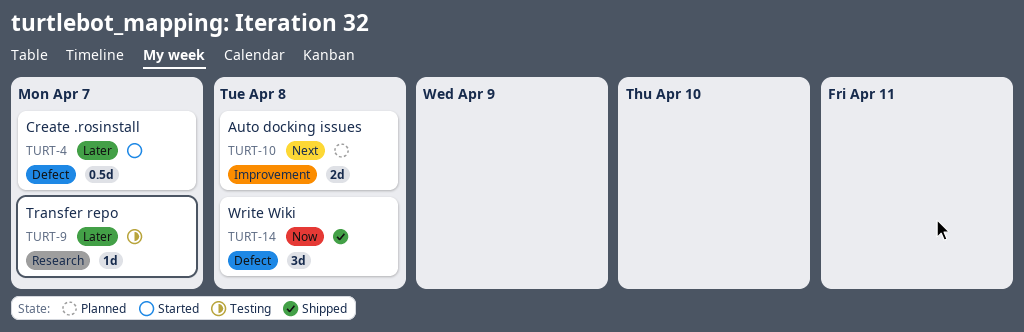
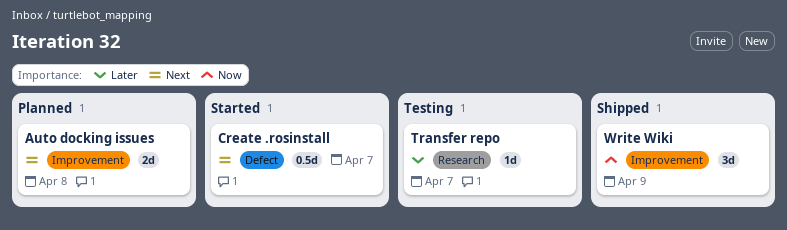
Create .rosinstall, priority: Later -> Next
Write Wiki, label: Defect -> Improvement
Write Wiki, due: Apr 8 -> Apr 9

